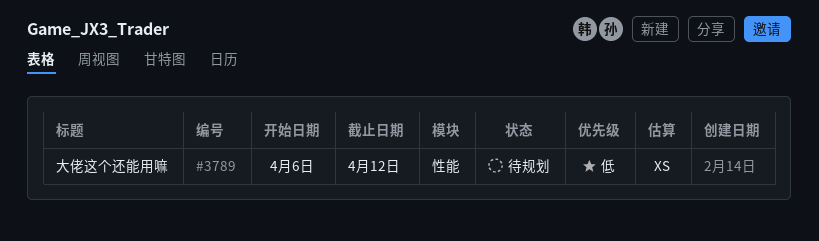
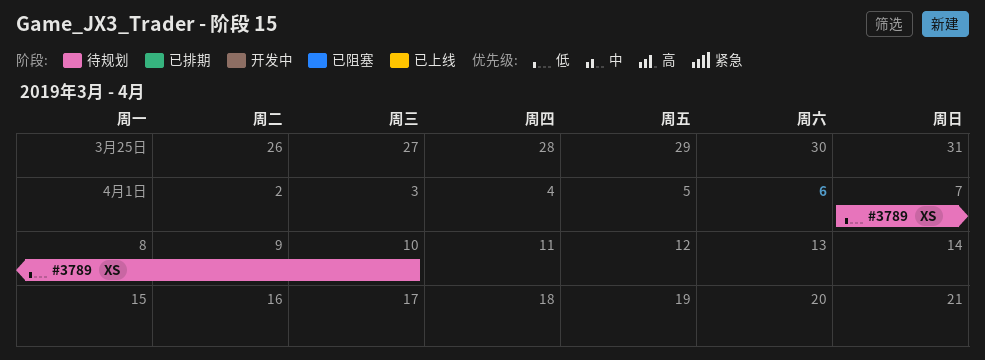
#3789, start: Apr 6 -> Apr 7
#3789, due: Apr 12 -> Apr 10

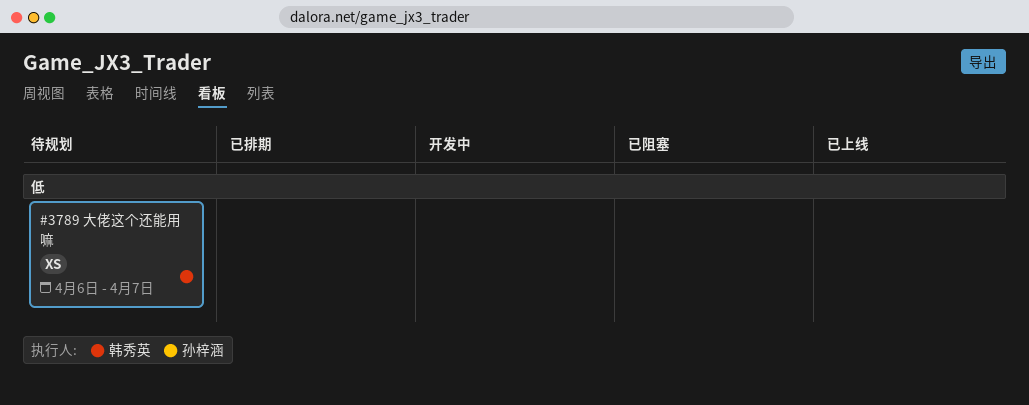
#3789, start: Apr 7 -> Apr 6
#3789, due: Apr 10 -> Apr 7

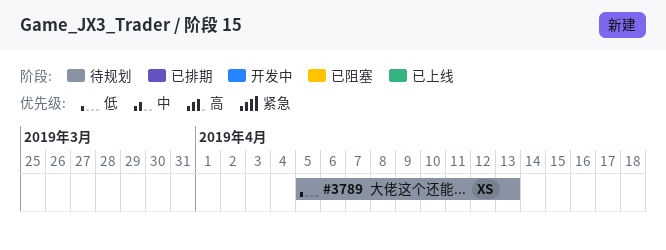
#3789, start: Apr 6 -> Apr 5
#3789, due: Apr 7 -> Apr 13

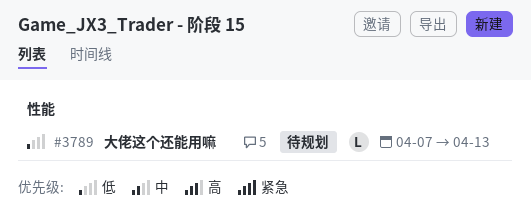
#3789, estimate: XS -> L
#3789, start: Apr 5 -> Apr 7

